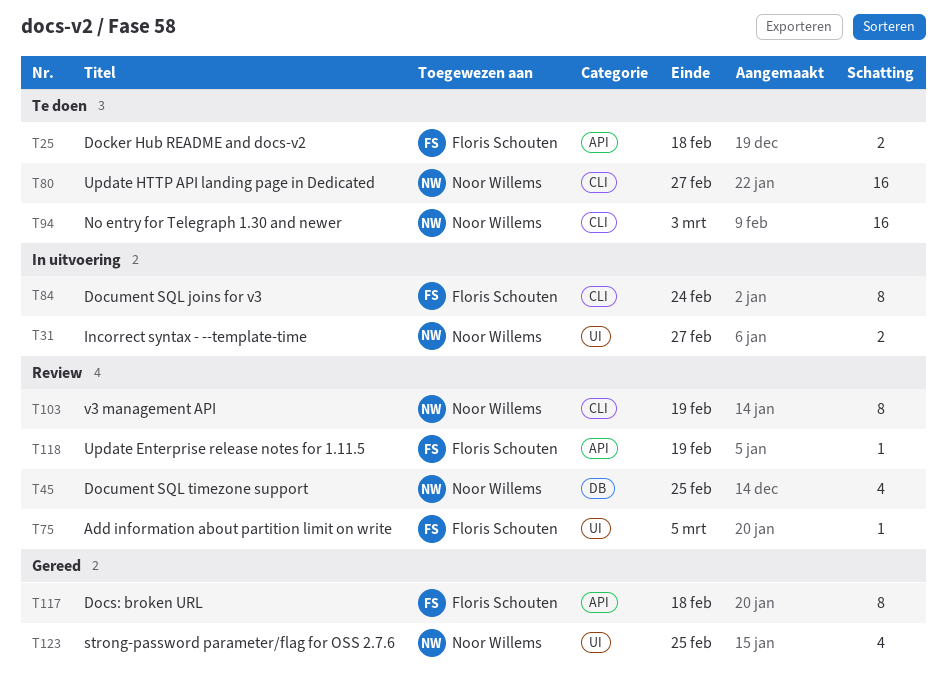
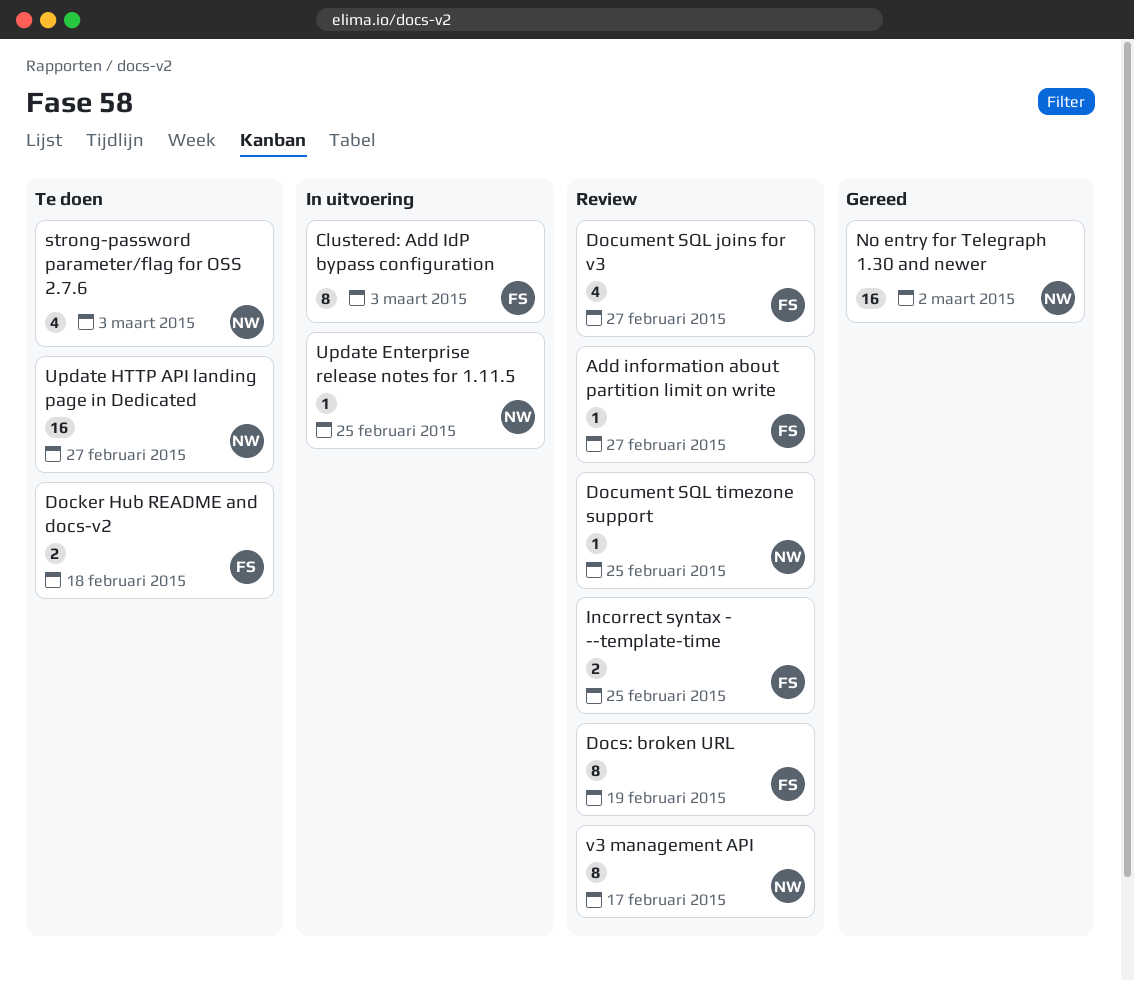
Add information about partition limit on write, due: Mar 5 -> Feb 27
Clustered: Add IdP bypass configuration: none -> present
Docs: broken URL, status: Gereed -> Review
Docs: broken URL, due: Feb 18 -> Feb 19
Document SQL joins for v3, status: In uitvoering -> Review
Document SQL joins for v3, estimate: 8 -> 4
Document SQL joins for v3, due: Feb 24 -> Feb 27
Document SQL timezone support, estimate: 4 -> 1
Incorrect syntax - --template-time, status: In uitvoering -> Review
Incorrect syntax - --template-time, owner: Noor Willems -> Floris Schouten
Incorrect syntax - --template-time, due: Feb 27 -> Feb 25
No entry for Telegraph 1.30 and newer, status: Te doen -> Gereed
No entry for Telegraph 1.30 and newer, due: Mar 3 -> Mar 2
strong-password parameter/flag for OSS 2.7.6, status: Gereed -> Te doen
strong-password parameter/flag for OSS 2.7.6, due: Feb 25 -> Mar 3
Update Enterprise release notes for 1.11.5, status: Review -> In uitvoering
Update Enterprise release notes for 1.11.5, owner: Floris Schouten -> Noor Willems
Update Enterprise release notes for 1.11.5, due: Feb 19 -> Feb 25
v3 management API, due: Feb 19 -> Feb 17

